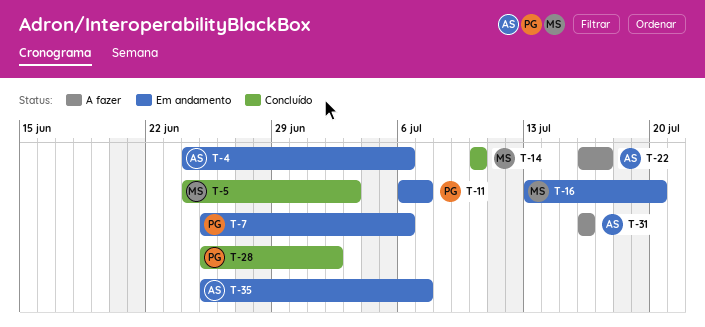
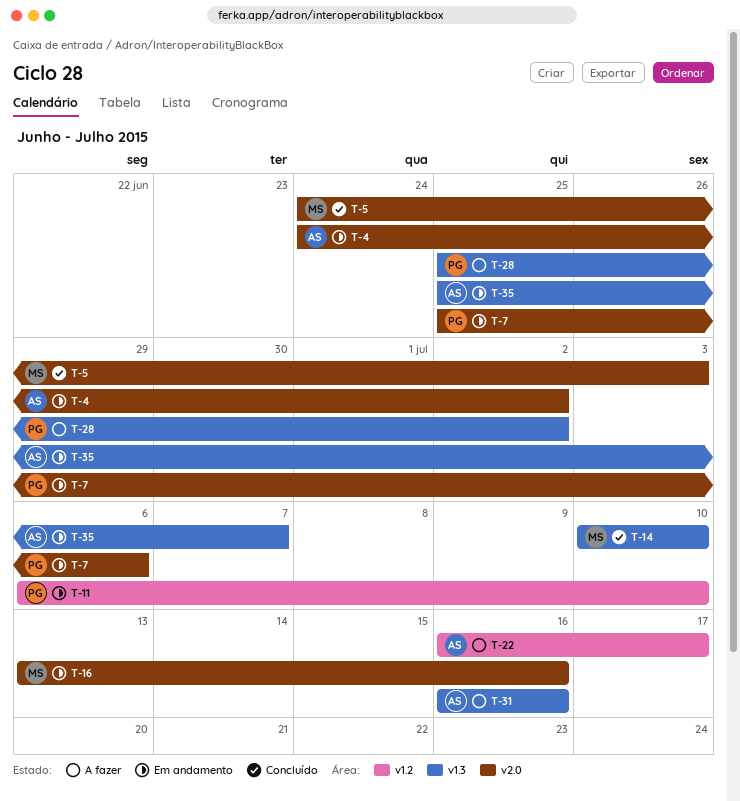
T-4, due: Jul 6 -> Jul 2
T-11, due: Jul 7 -> Jul 10
T-16, due: Jul 20 -> Jul 16
T-28, status: Concluído -> A fazer

